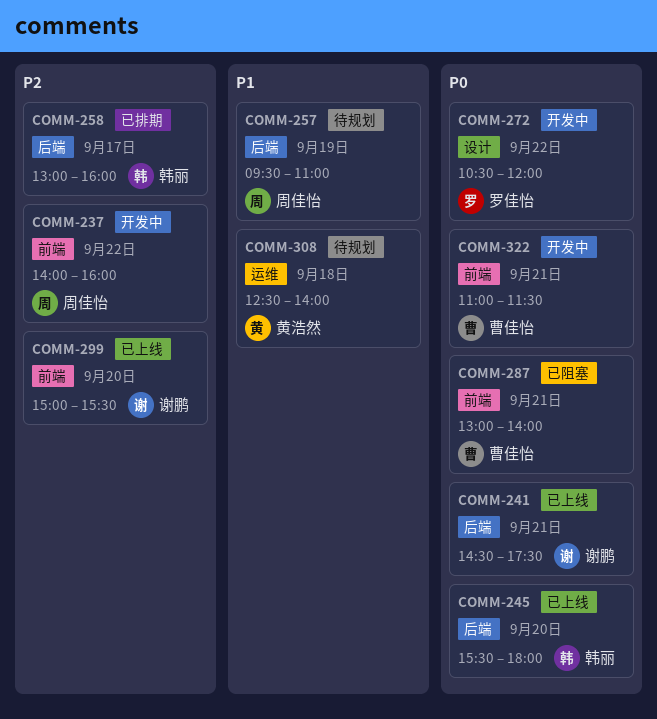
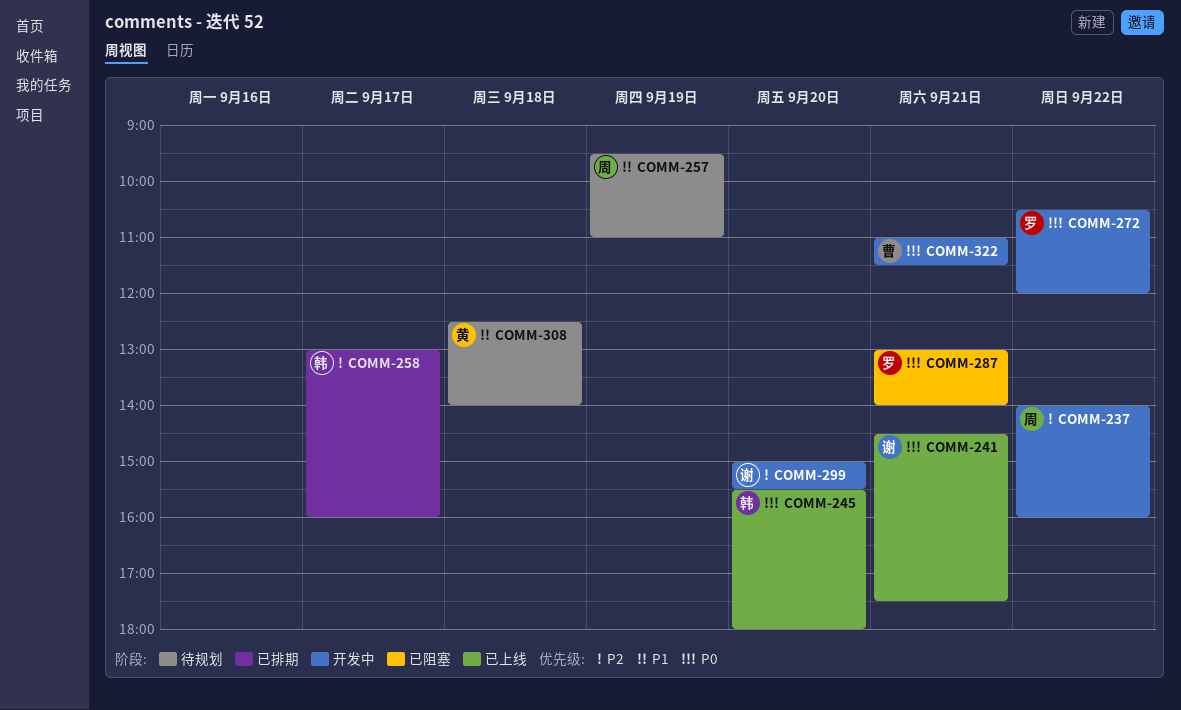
COMM-287, owner: 曹佳怡 -> 罗佳怡
COMM-299, status: 已上线 -> 开发中

